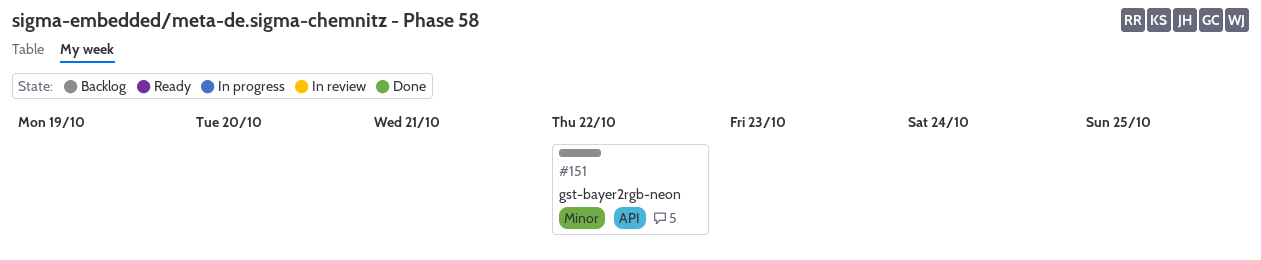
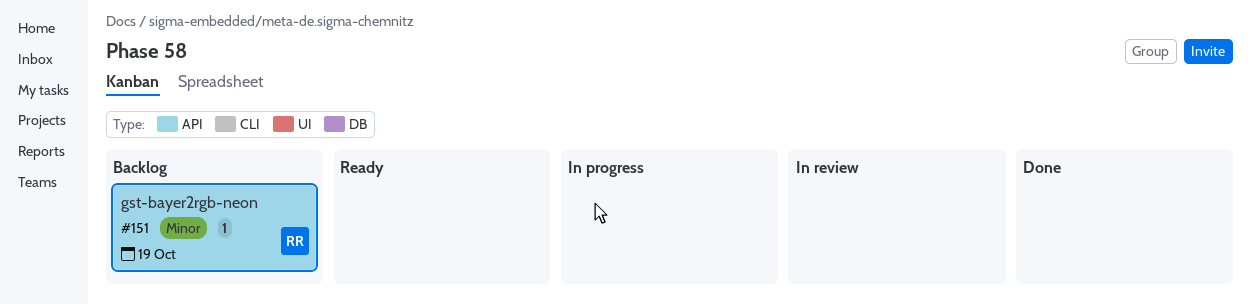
#151, due: Oct 22 -> Oct 19

